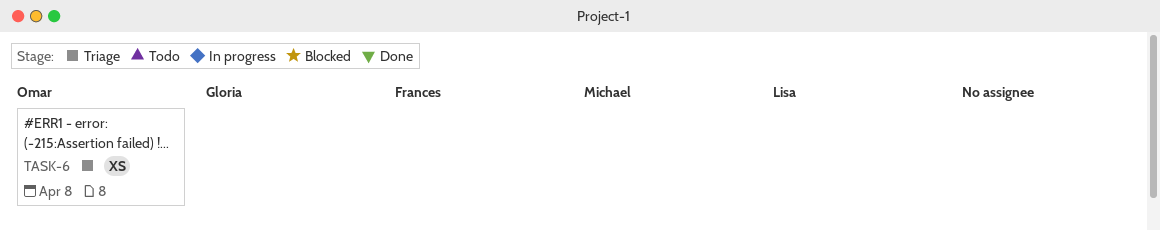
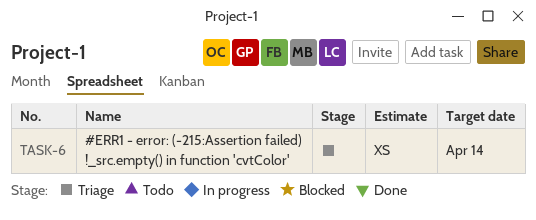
TASK-6, due: Apr 8 -> Apr 14

